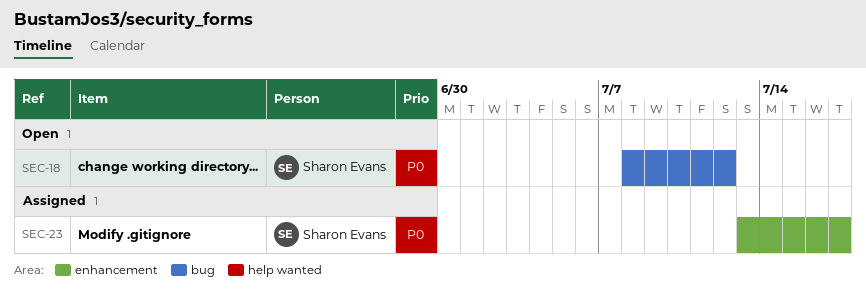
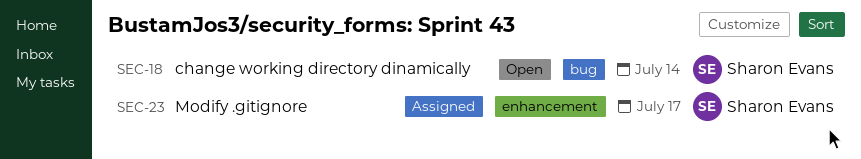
SEC-18, due: Jul 12 -> Jul 14

